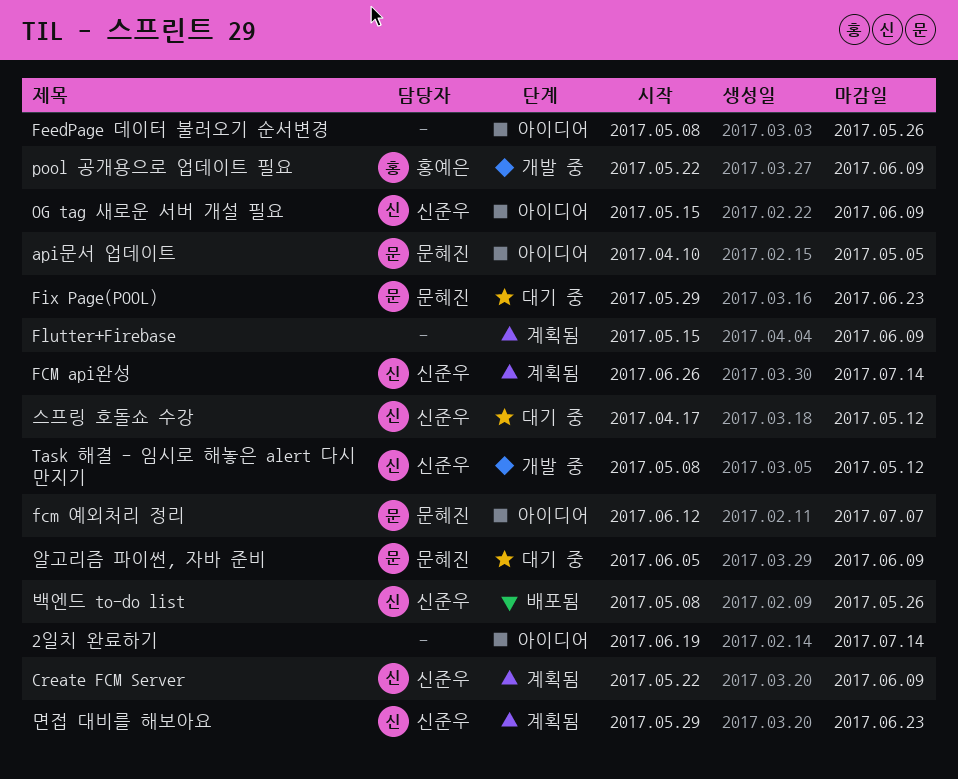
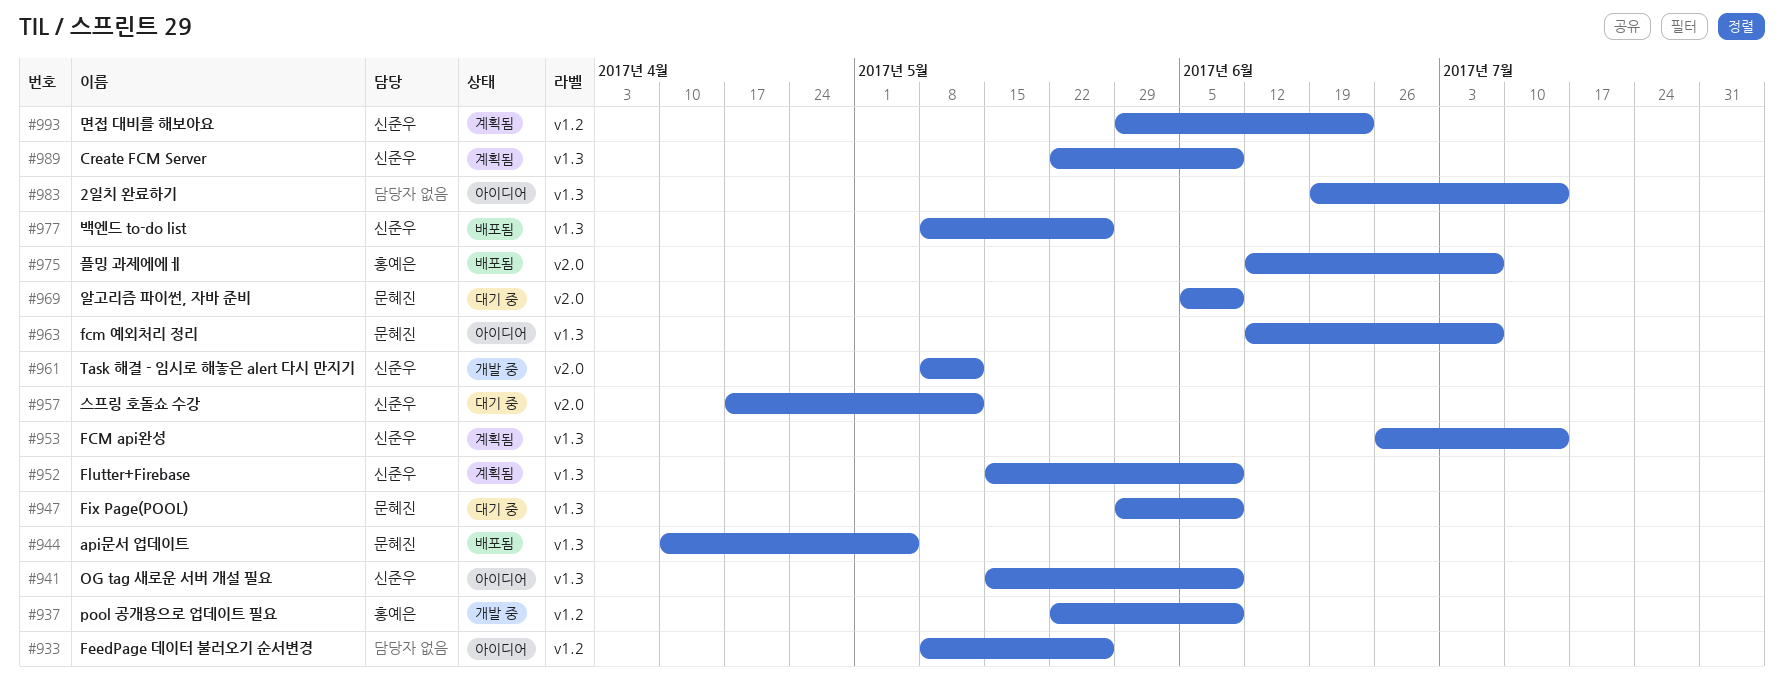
api문서 업데이트, status: 아이디어 -> 배포됨
Fix Page(POOL), due: Jun 23 -> Jun 9
Flutter+Firebase, owner: none -> 신준우
플밍 과제에에ㅔ: none -> present

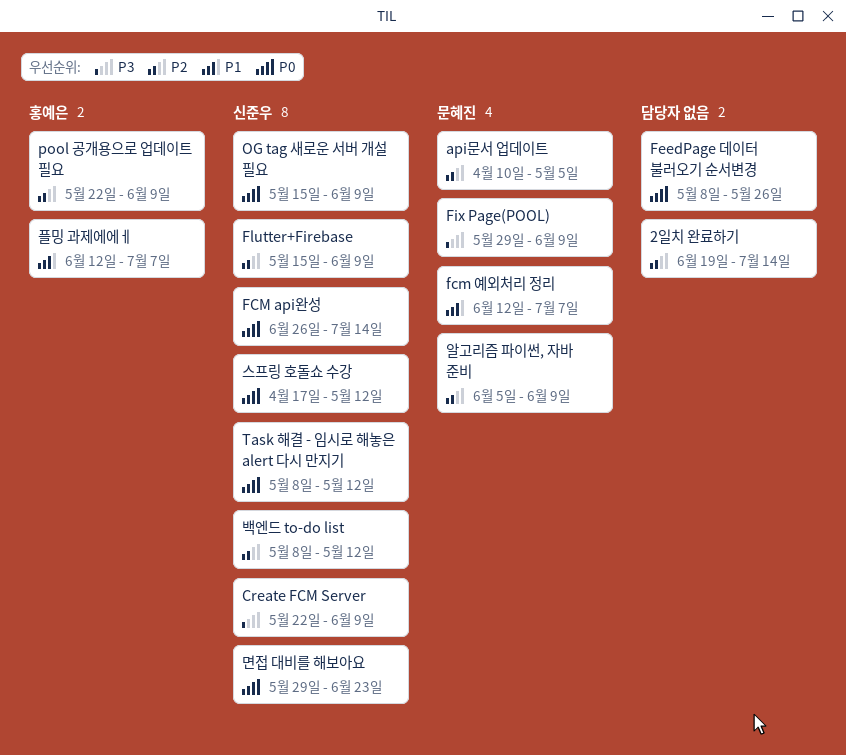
백엔드 to-do list, due: May 26 -> May 12

